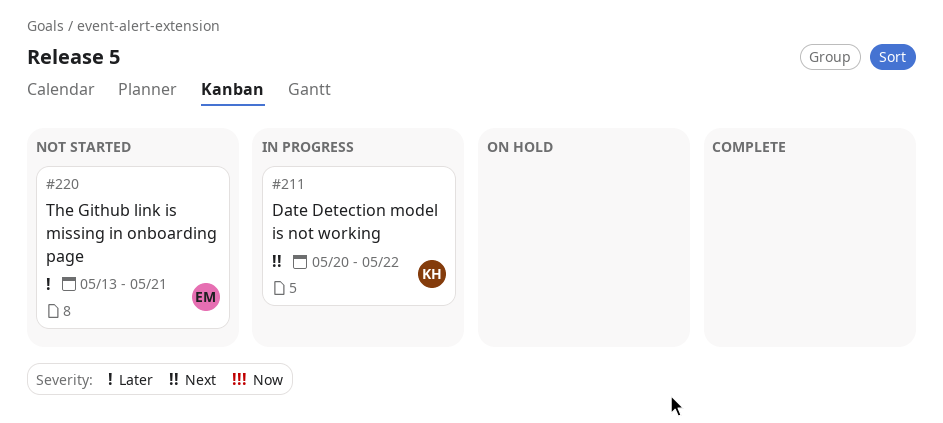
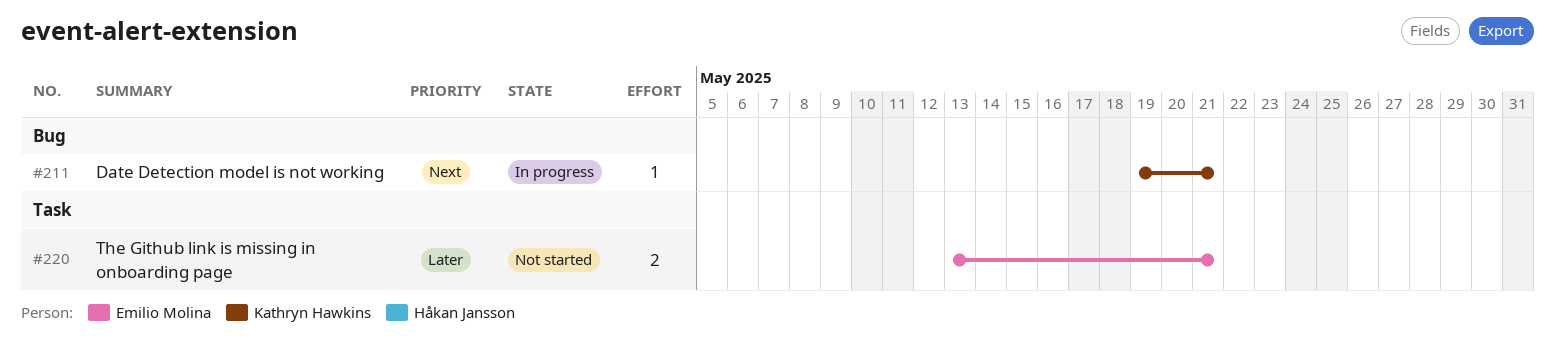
#211, start: May 20 -> May 19
#211, due: May 22 -> May 21

